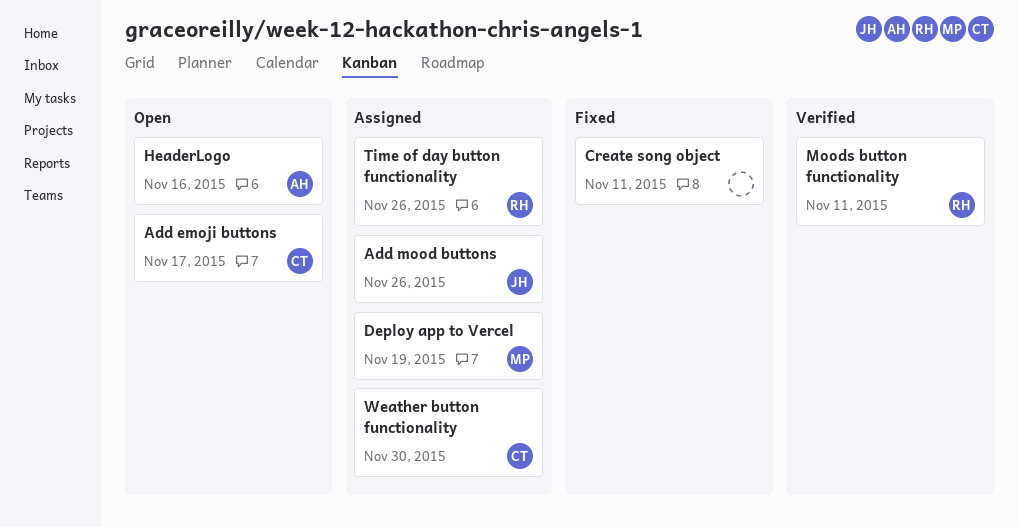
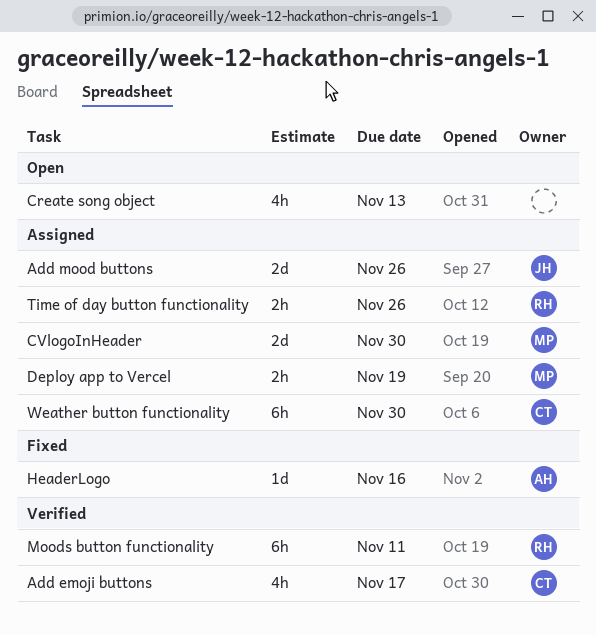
Add emoji buttons, status: Open -> Verified
Create song object, status: Fixed -> Open
Create song object, due: Nov 11 -> Nov 13
CVlogoInHeader: none -> present
HeaderLogo, status: Open -> Fixed

